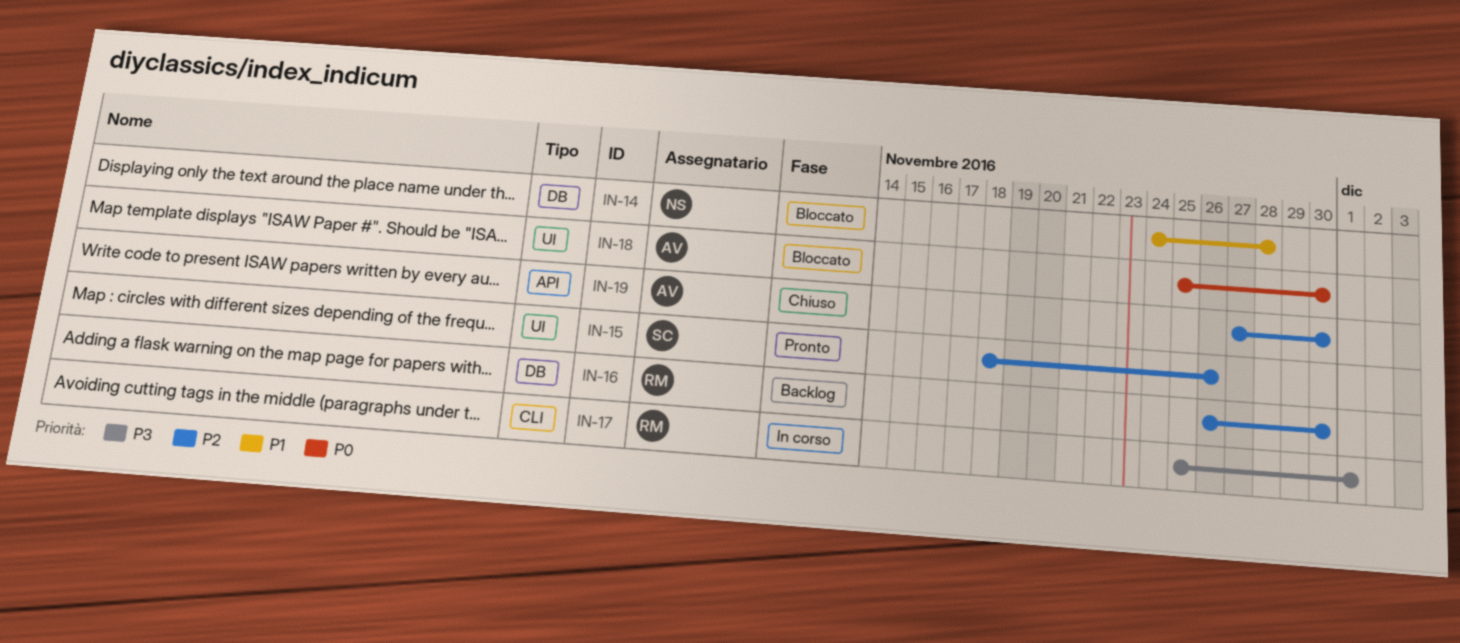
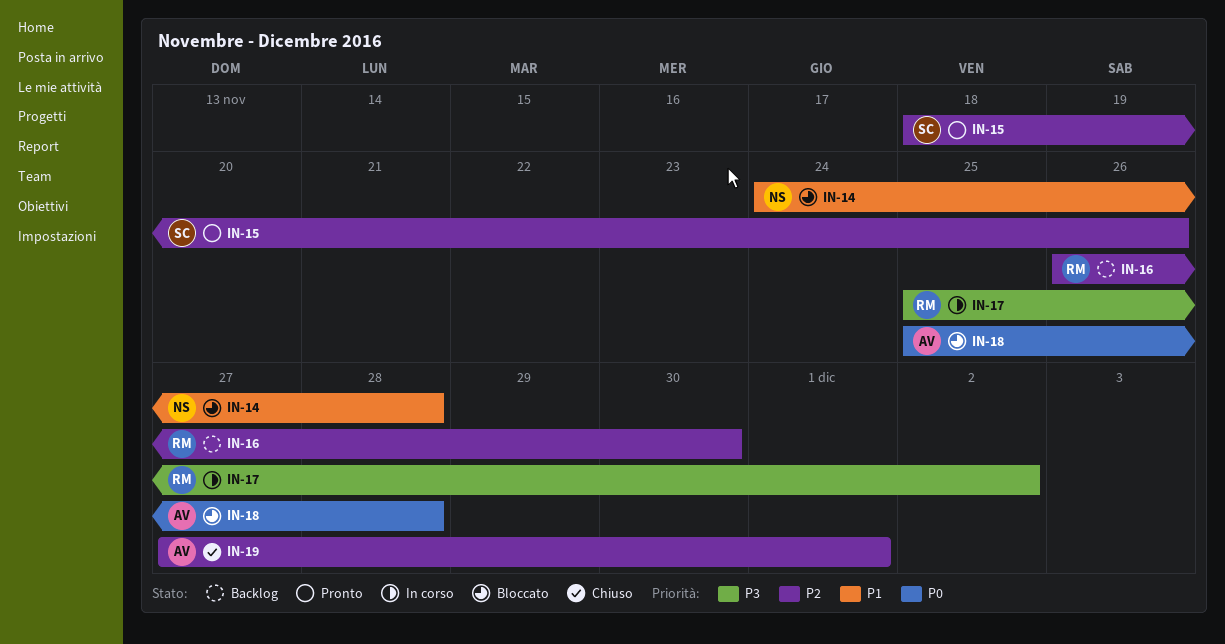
IN-17, due: Dec 1 -> Dec 2
IN-18, due: Nov 30 -> Nov 28
IN-19, due: Nov 30 -> Dec 1

